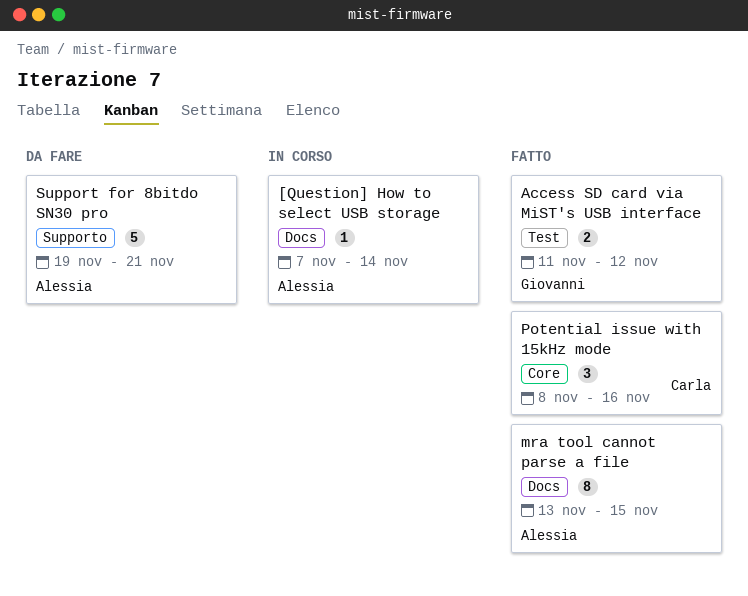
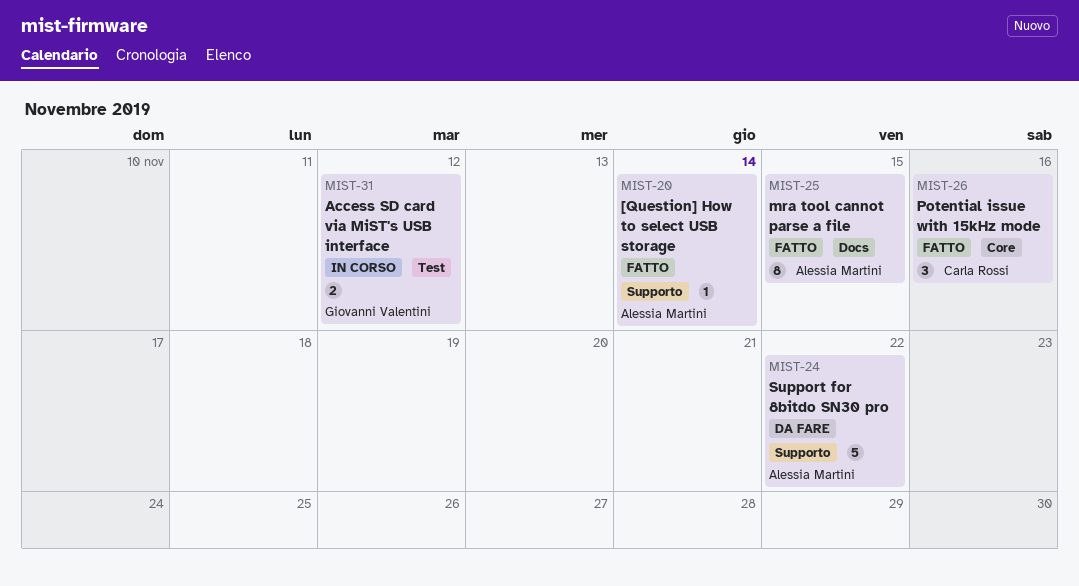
[Question] How to select USB storage, status: In corso -> Fatto
[Question] How to select USB storage, label: Docs -> Supporto
Access SD card via MiST's USB interface, status: Fatto -> In corso
Support for 8bitdo SN30 pro, due: Nov 21 -> Nov 22

